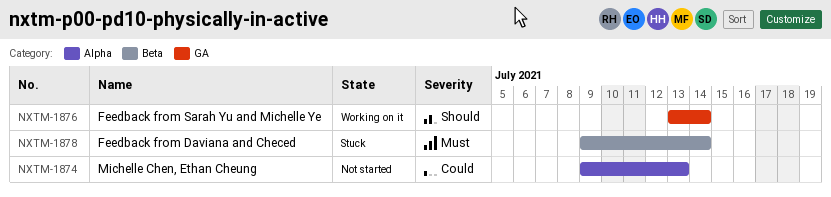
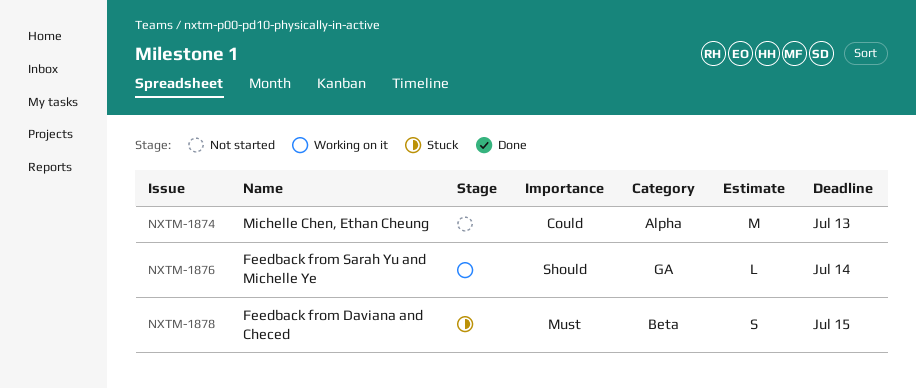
NXTM-1878, due: Jul 14 -> Jul 15

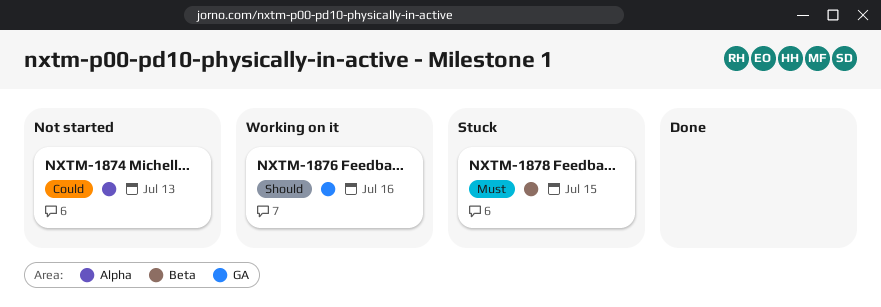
NXTM-1876, due: Jul 14 -> Jul 16

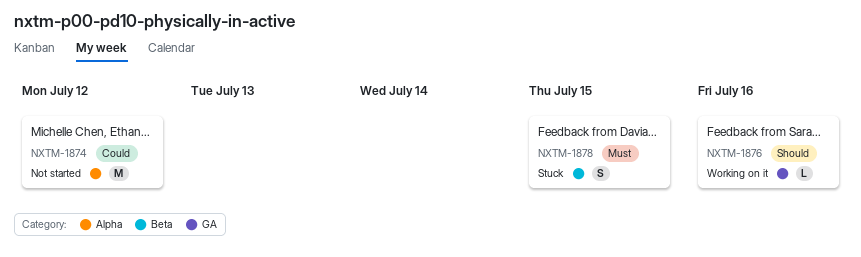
NXTM-1874, due: Jul 13 -> Jul 12

